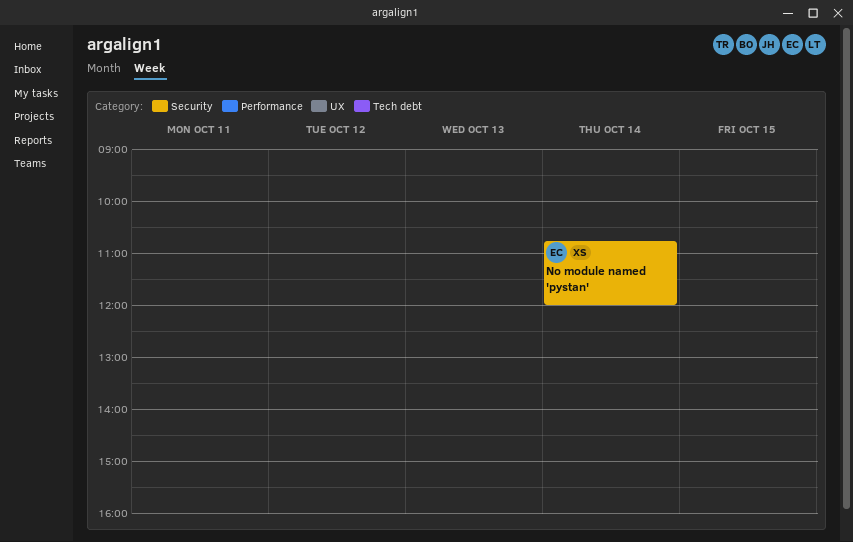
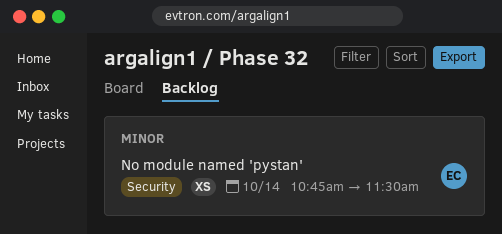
No module named 'pystan', ends: 12:00 -> 11:30

